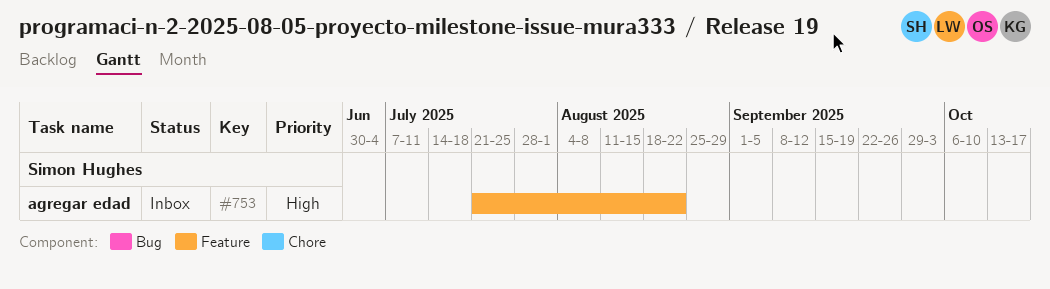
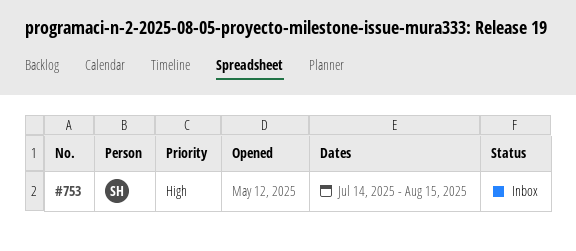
#753, start: Jul 21 -> Jul 14
#753, due: Aug 22 -> Aug 15

